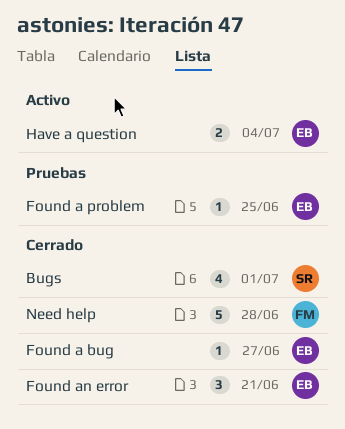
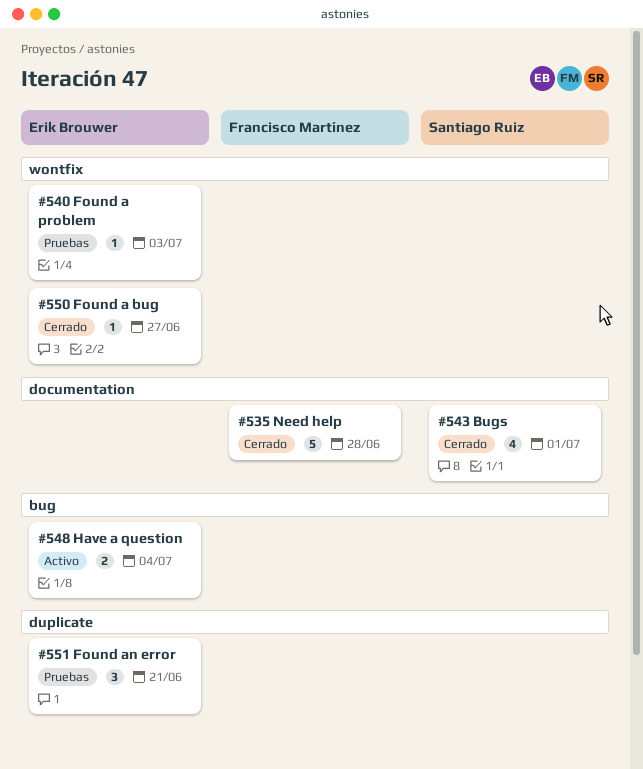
Found a problem, due: Jun 25 -> Jul 3
Found an error, status: Cerrado -> Pruebas

